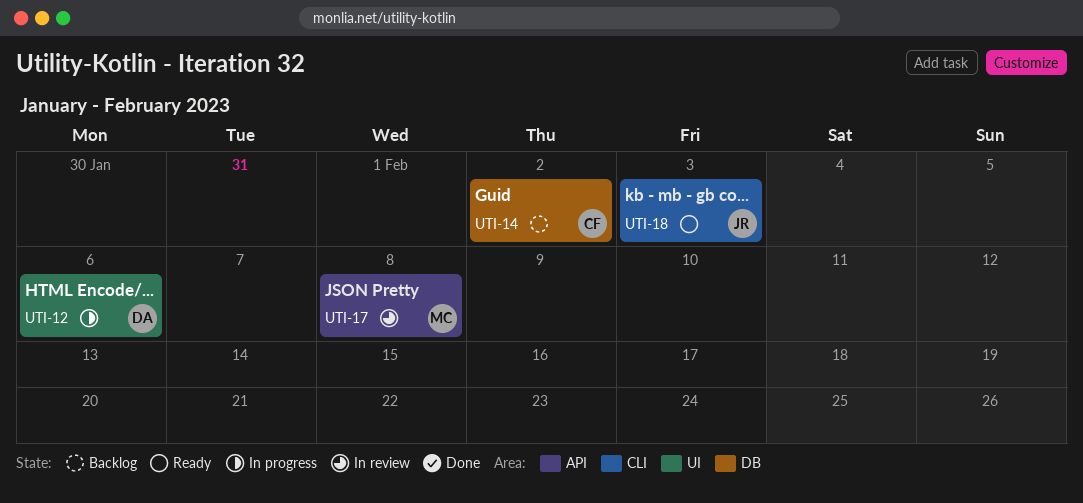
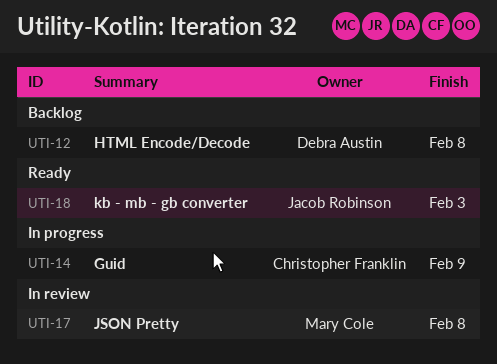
UTI-12, status: In progress -> Backlog
UTI-12, due: Feb 6 -> Feb 8
UTI-14, status: Backlog -> In progress
UTI-14, due: Feb 2 -> Feb 9

